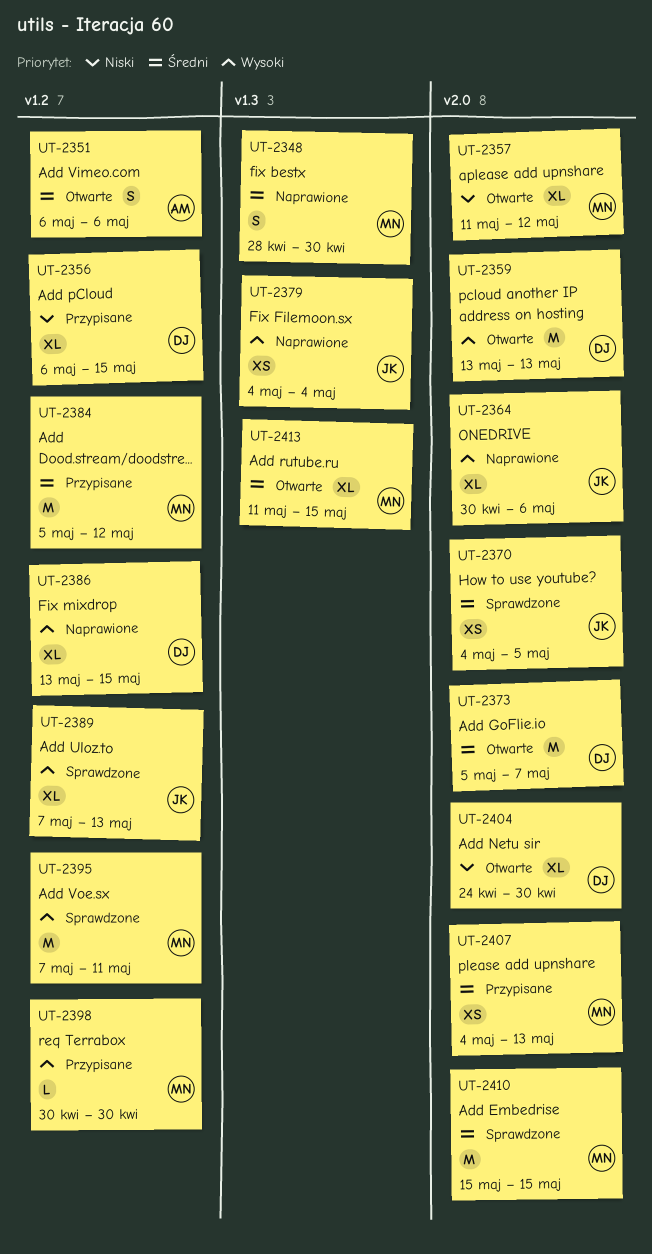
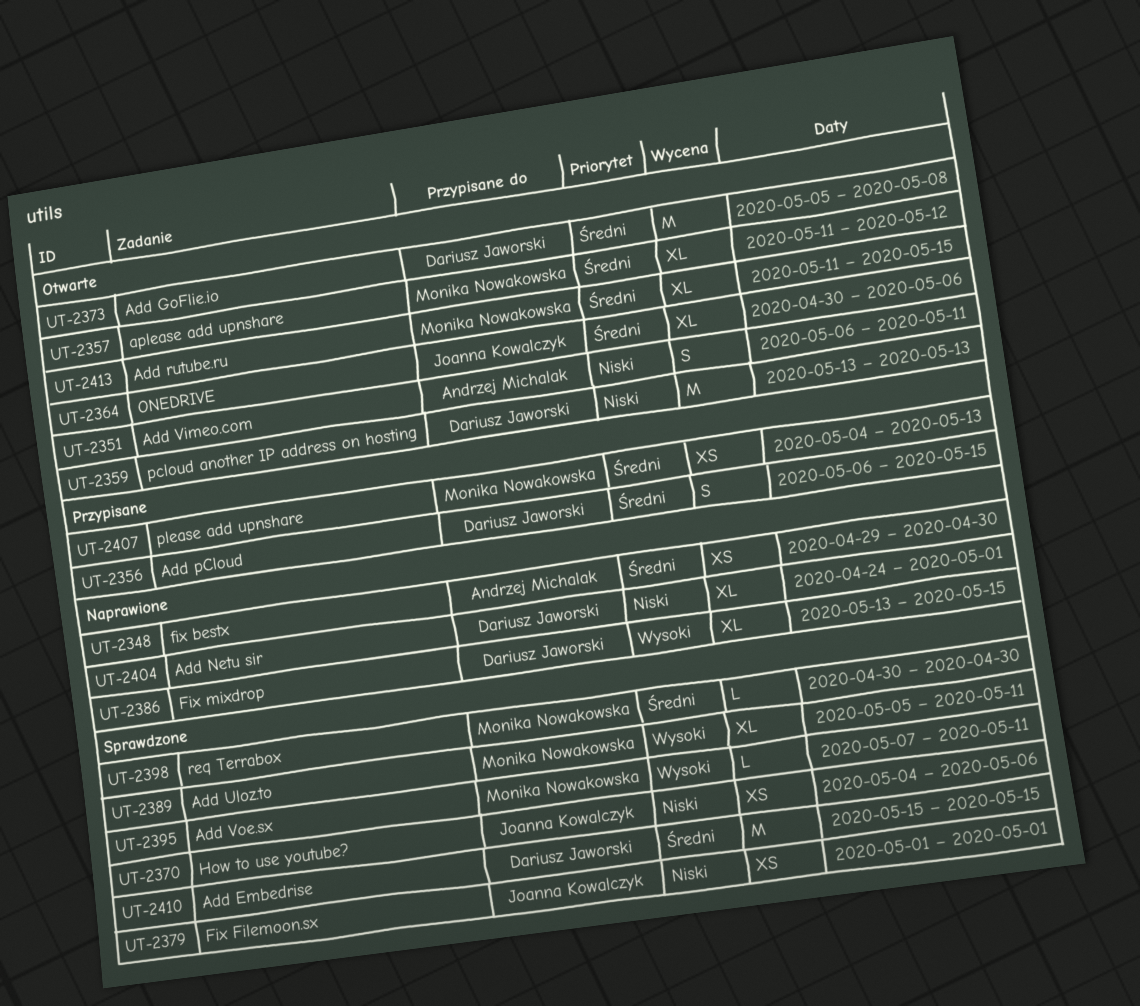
UT-2348, owner: Monika Nowakowska -> Andrzej Michalak
UT-2348, estimate: S -> XS
UT-2348, start: Apr 28 -> Apr 29
UT-2351, priority: Średni -> Niski
UT-2351, due: May 6 -> May 11
UT-2356, priority: Niski -> Średni
UT-2356, estimate: XL -> S
UT-2357, priority: Niski -> Średni
UT-2359, priority: Wysoki -> Niski
UT-2364, status: Naprawione -> Otwarte
UT-2364, priority: Wysoki -> Średni
UT-2370, priority: Średni -> Niski
UT-2370, due: May 5 -> May 6
UT-2373, due: May 7 -> May 8
UT-2379, status: Naprawione -> Sprawdzone
UT-2379, priority: Wysoki -> Niski
UT-2379, start: May 4 -> May 1
UT-2379, due: May 4 -> May 1
UT-2384: present -> none
UT-2389, owner: Joanna Kowalczyk -> Monika Nowakowska
UT-2389, start: May 7 -> May 5
UT-2389, due: May 13 -> May 11
UT-2395, estimate: M -> L
UT-2398, status: Przypisane -> Sprawdzone
UT-2398, priority: Wysoki -> Średni
UT-2404, status: Otwarte -> Naprawione
UT-2404, due: Apr 30 -> May 1
UT-2410, owner: Monika Nowakowska -> Dariusz Jaworski

